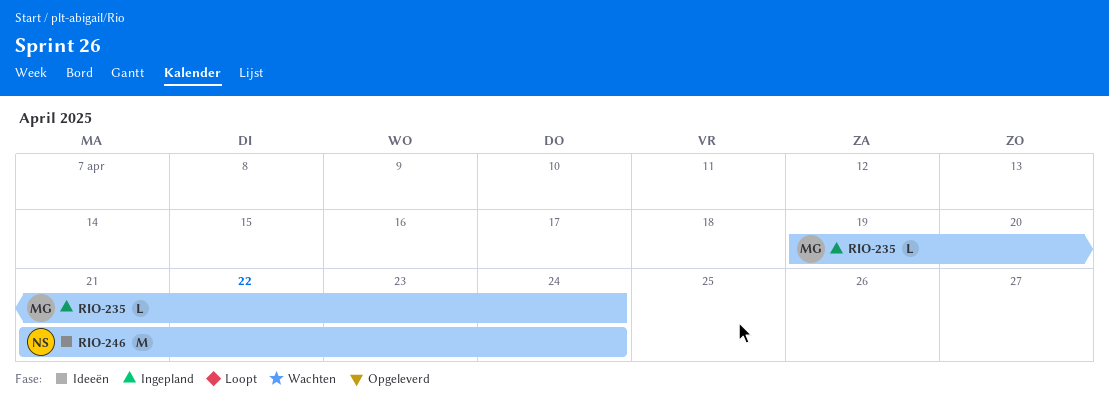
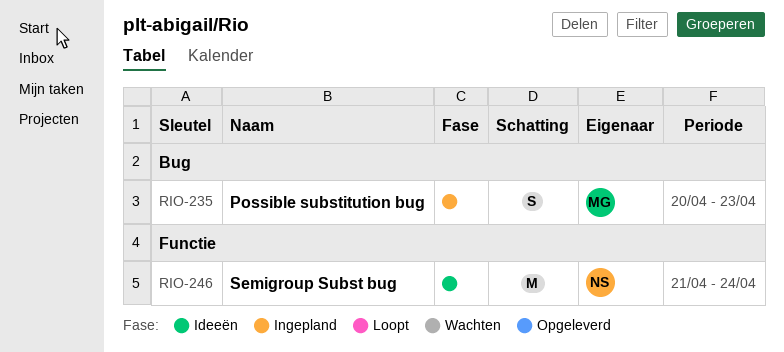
RIO-235, estimate: L -> S
RIO-235, start: Apr 19 -> Apr 20
RIO-235, due: Apr 24 -> Apr 23

